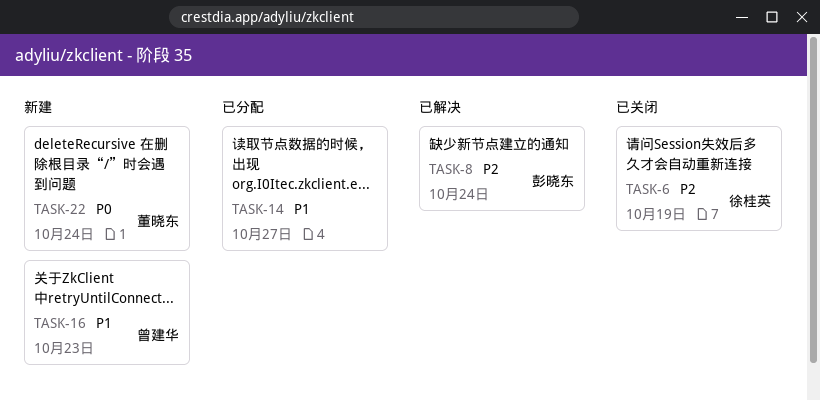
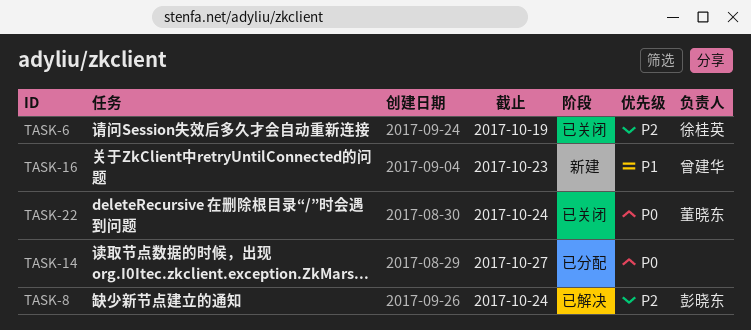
TASK-14, priority: P1 -> P0
TASK-22, status: 新建 -> 已关闭

